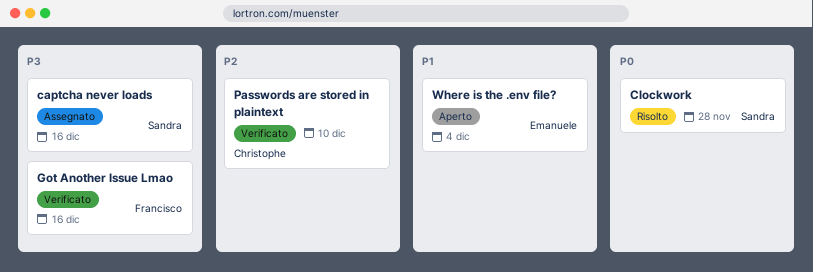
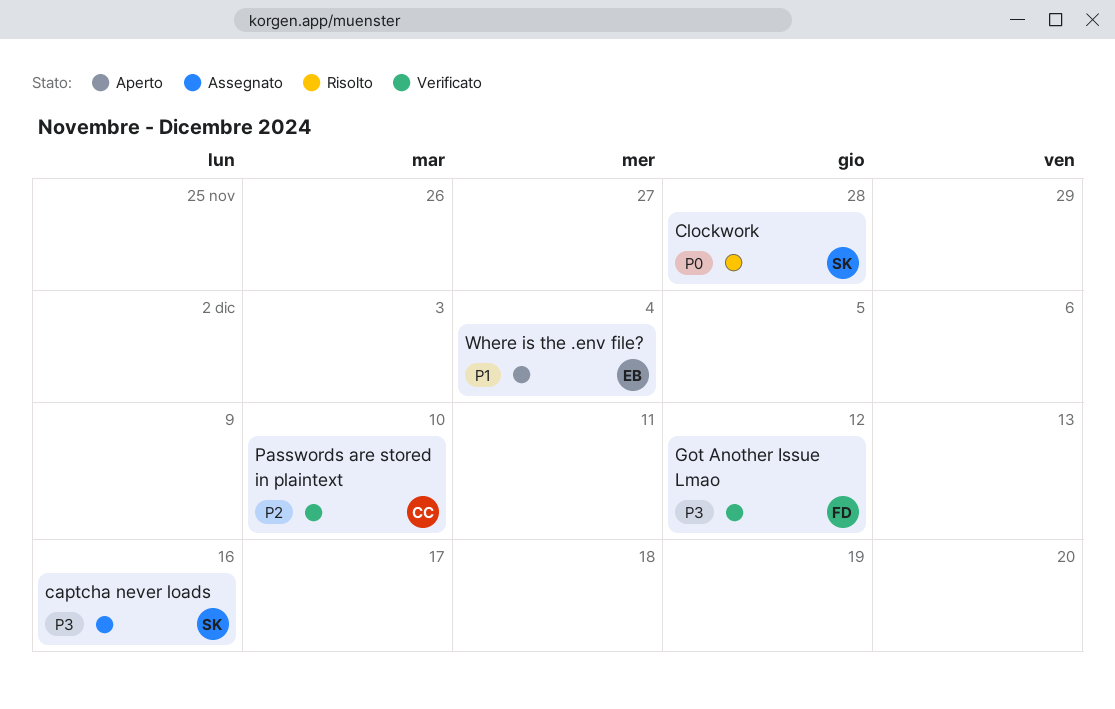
Got Another Issue Lmao, due: Dec 16 -> Dec 12

